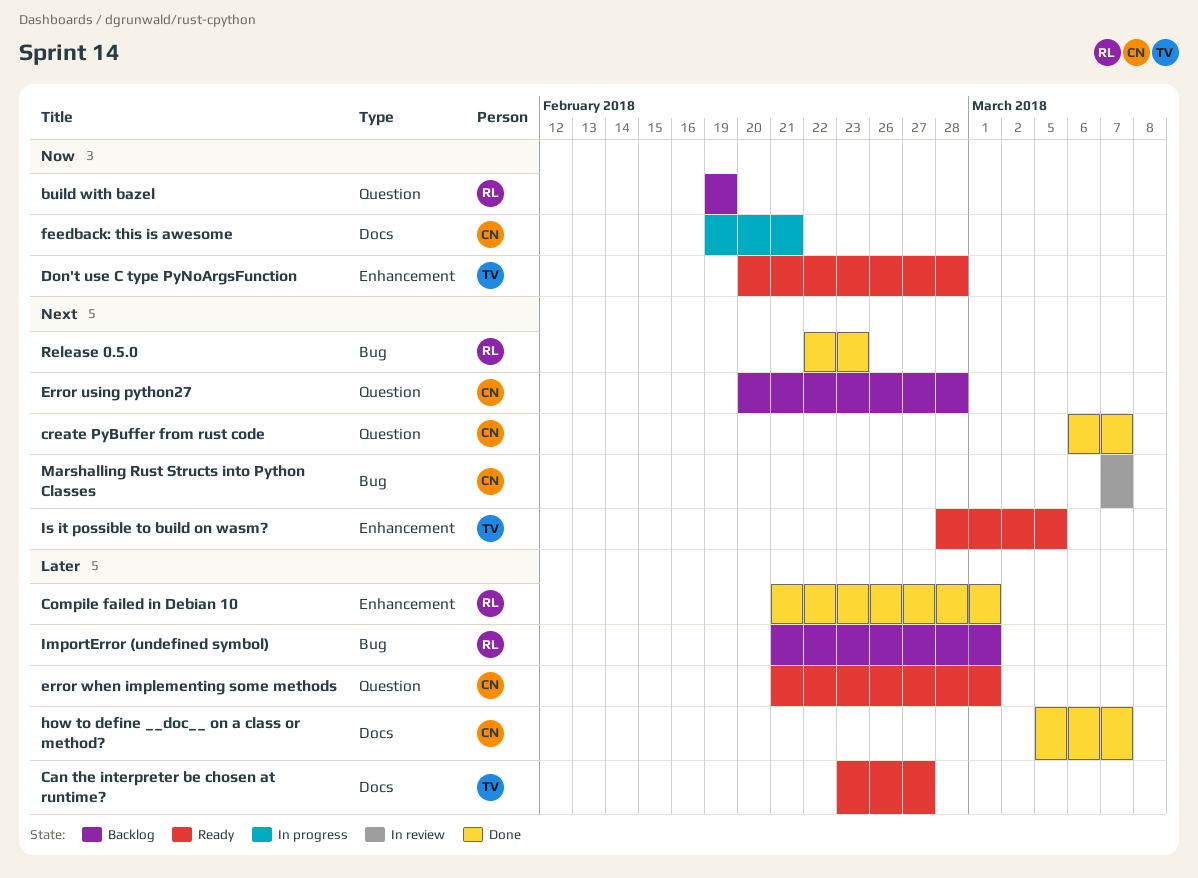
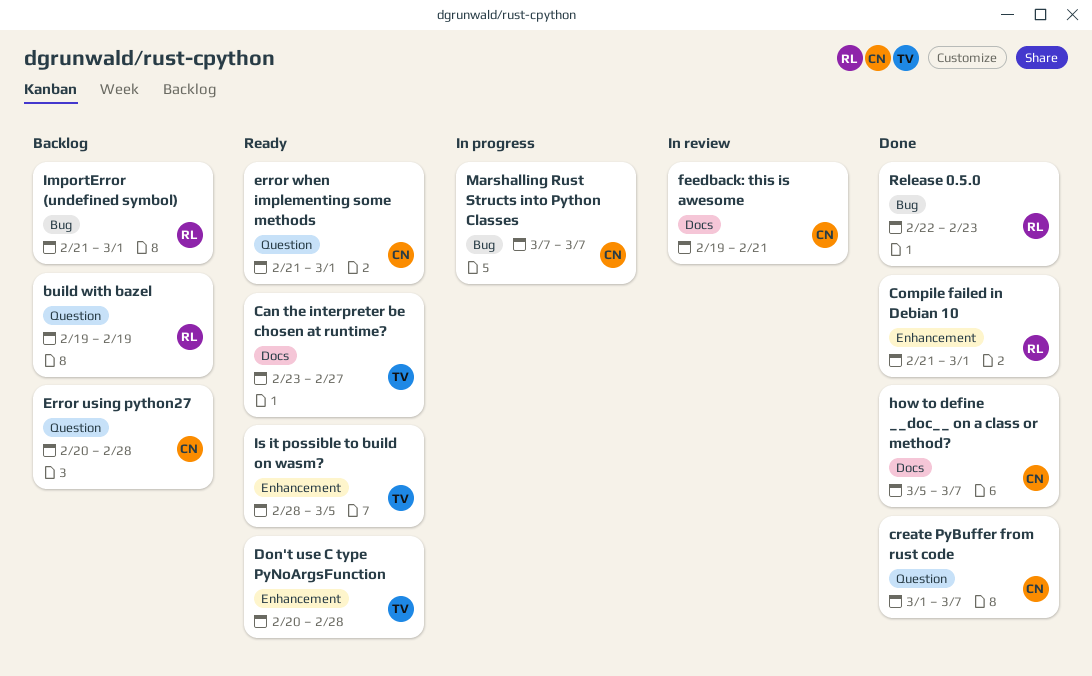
create PyBuffer from rust code, start: Mar 6 -> Mar 1
feedback: this is awesome, status: In progress -> In review
Marshalling Rust Structs into Python Classes, status: In review -> In progress

